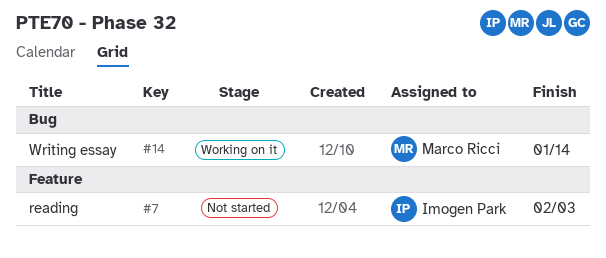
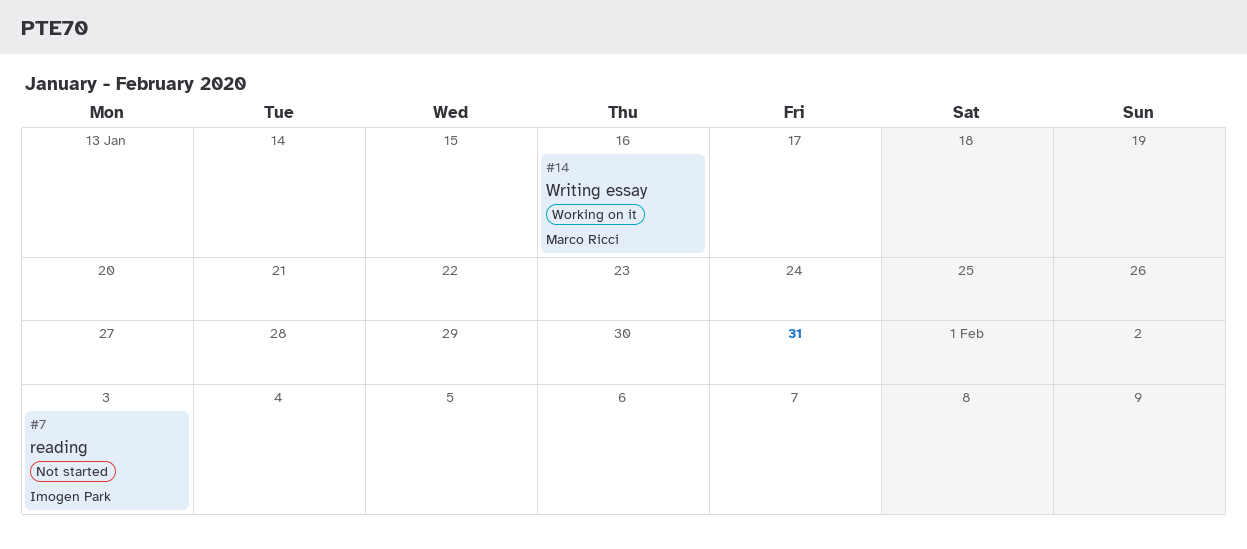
#14, due: Jan 14 -> Jan 16

